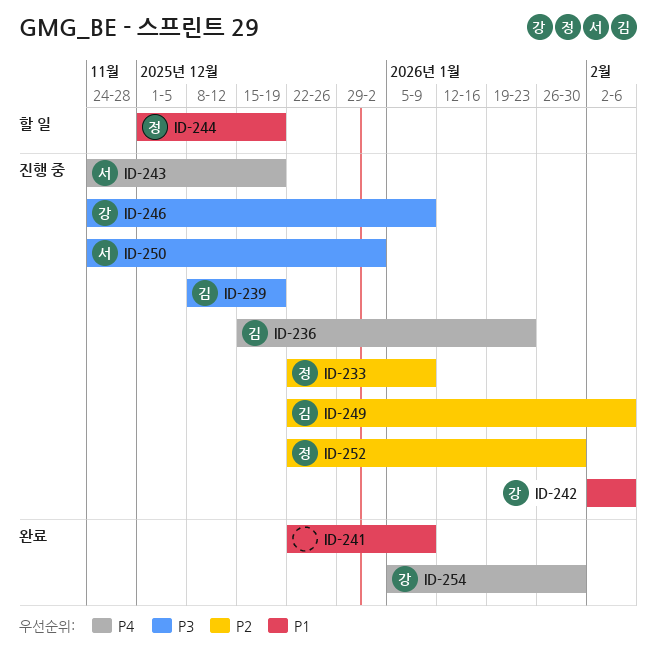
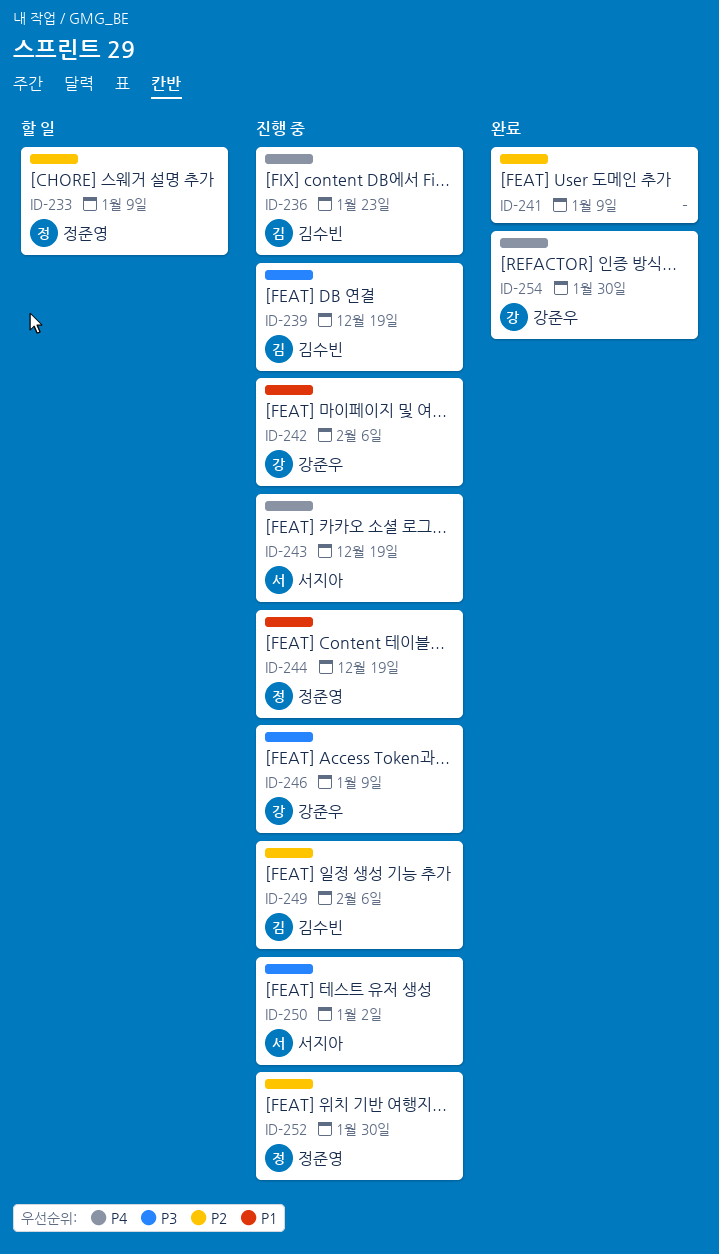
ID-233, status: 진행 중 -> 할 일
ID-241, priority: P1 -> P2
ID-244, status: 할 일 -> 진행 중

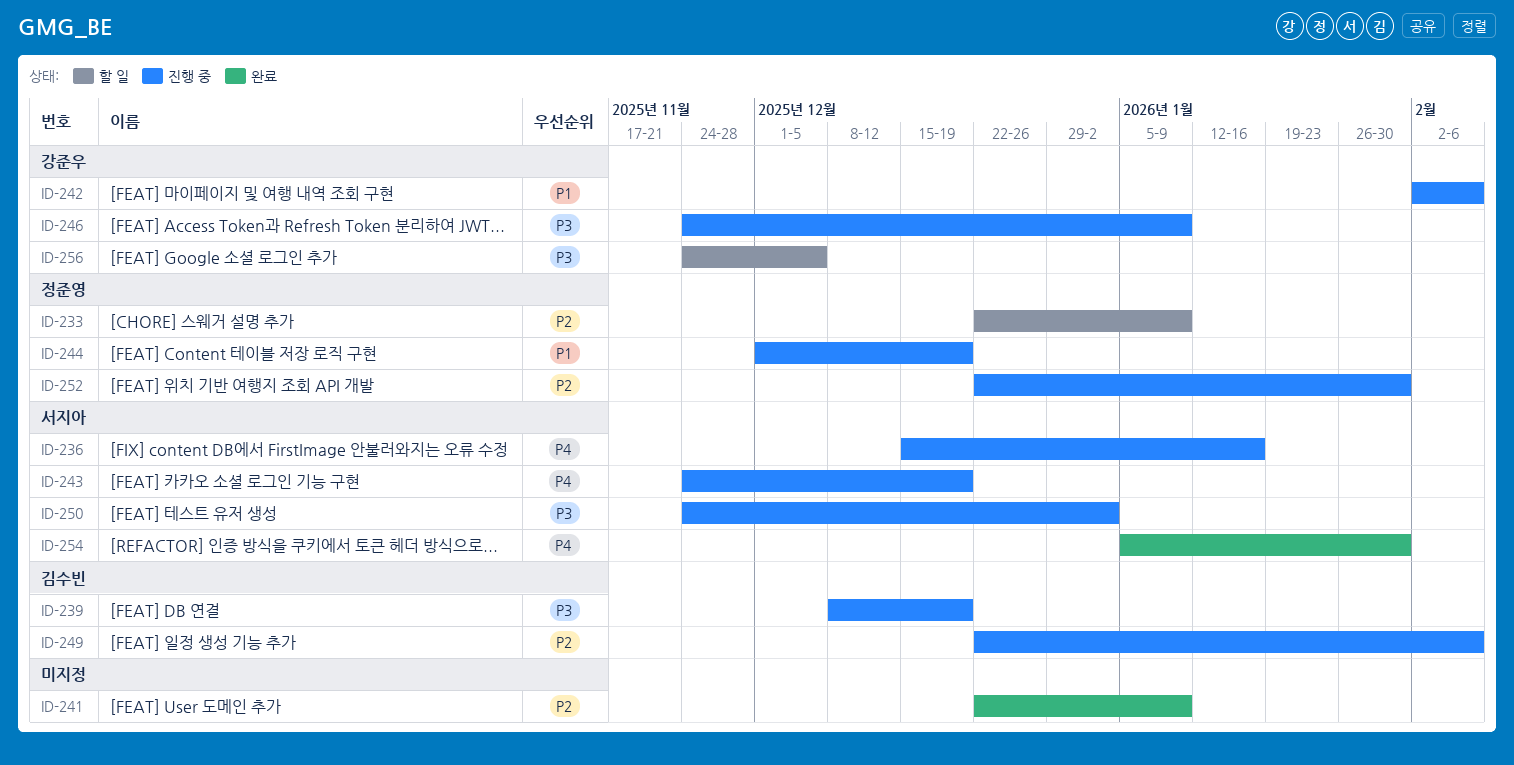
ID-236, owner: 김수빈 -> 서지아
ID-236, due: Jan 23 -> Jan 16
ID-254, owner: 강준우 -> 서지아
ID-256: none -> present

